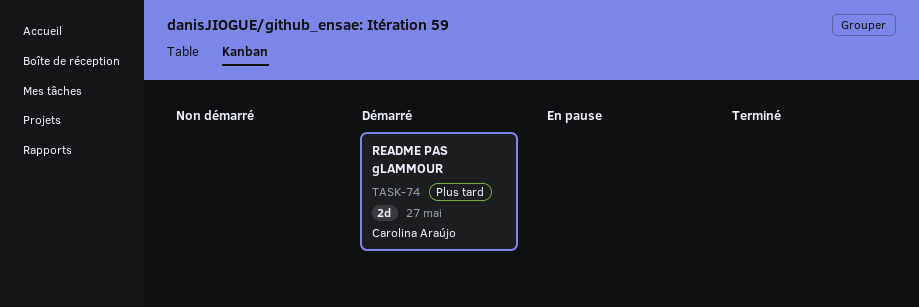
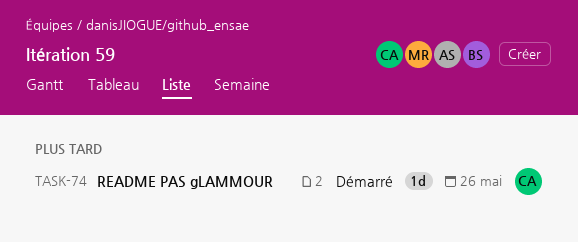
TASK-74, estimate: 2d -> 1d
TASK-74, due: May 27 -> May 26

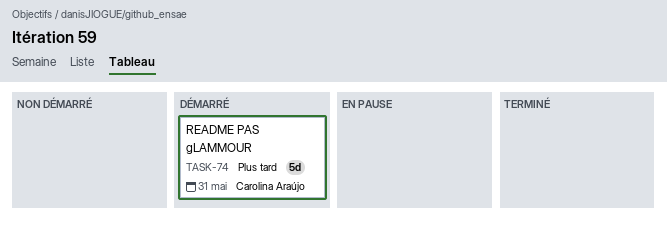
TASK-74, estimate: 1d -> 5d
TASK-74, due: May 26 -> May 31

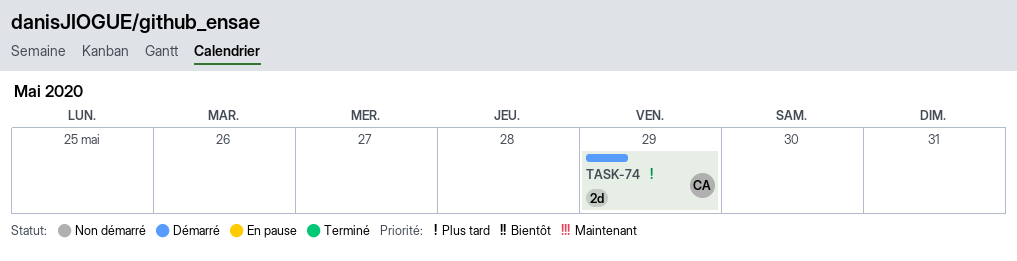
TASK-74, estimate: 5d -> 2d
TASK-74, due: May 31 -> May 29

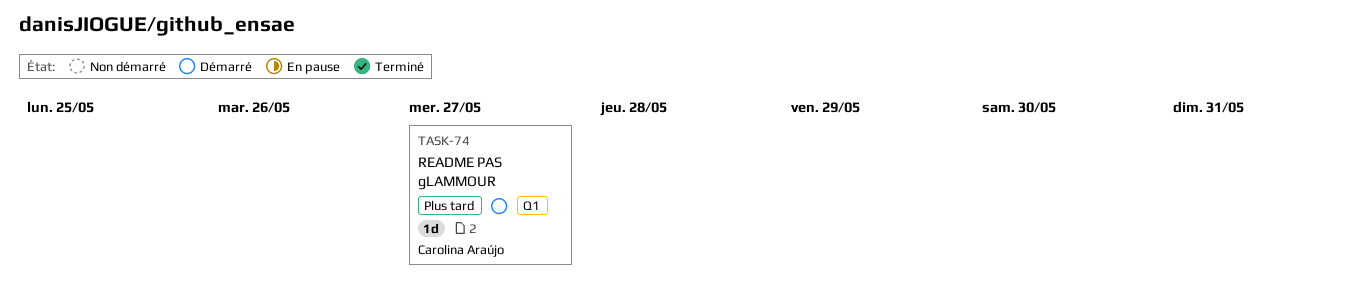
TASK-74, estimate: 2d -> 1d
TASK-74, due: May 29 -> May 27

